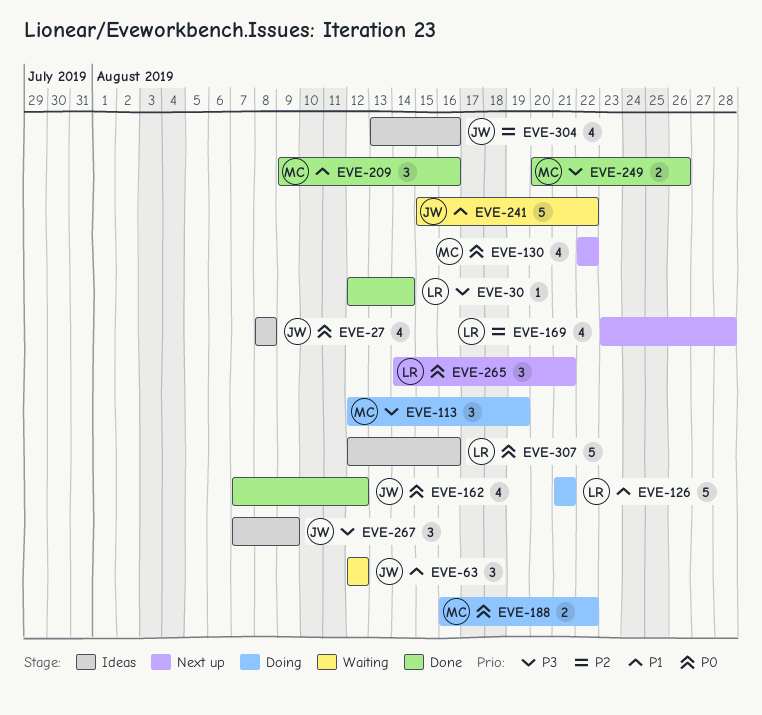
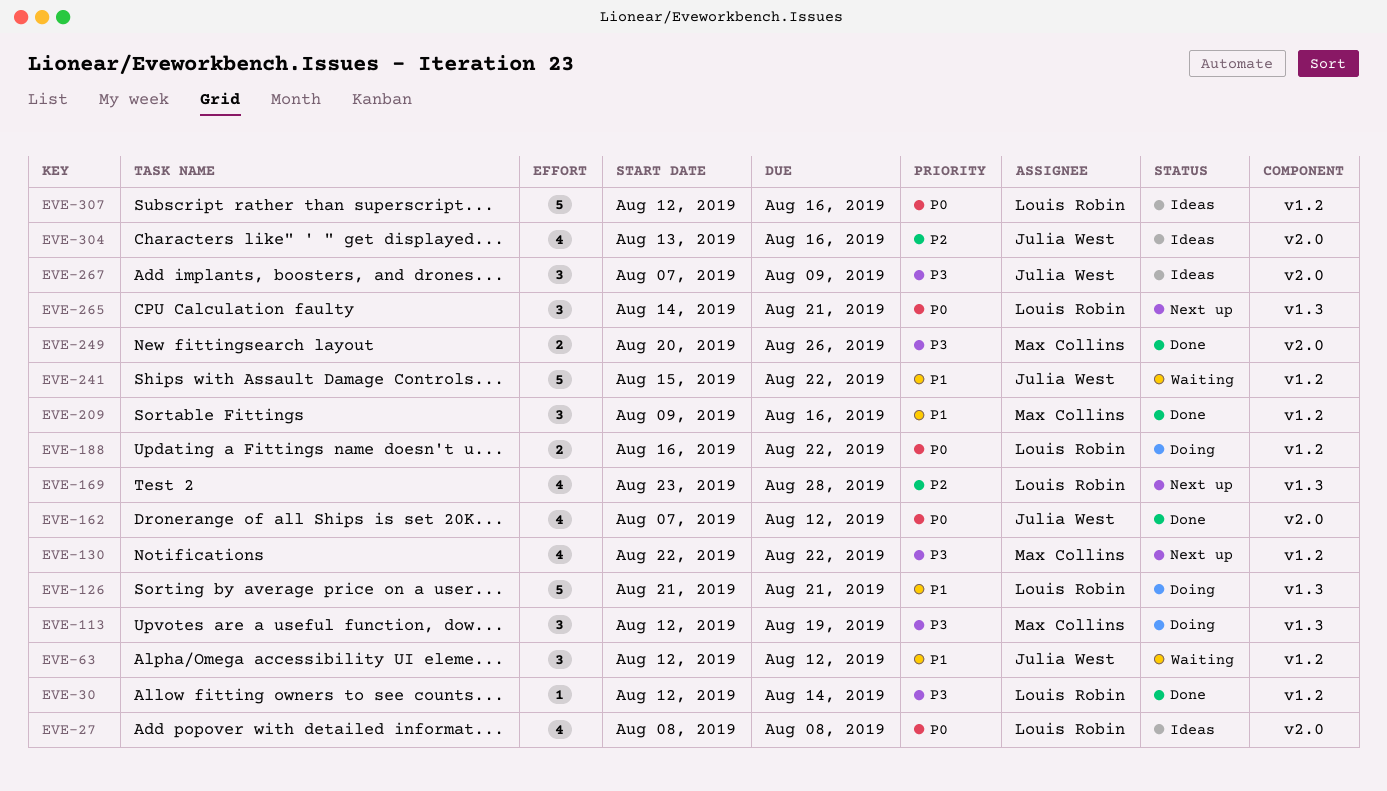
EVE-27, owner: Julia West -> Louis Robin
EVE-130, priority: P0 -> P3
EVE-188, owner: Max Collins -> Louis Robin

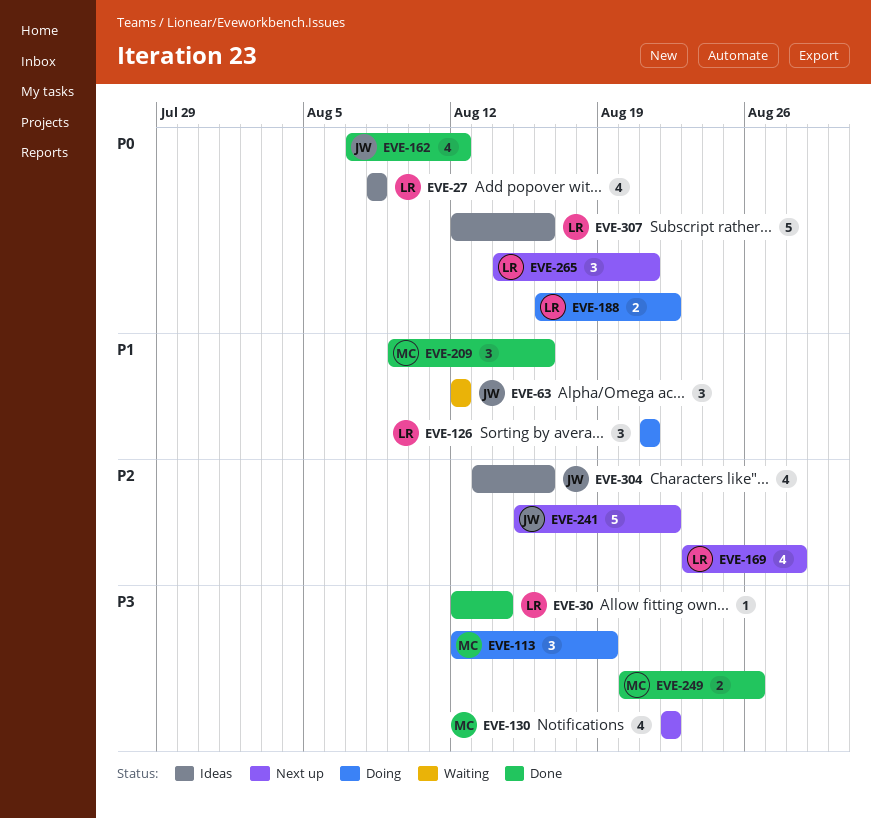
EVE-126, estimate: 5 -> 3
EVE-241, status: Waiting -> Next up
EVE-241, priority: P1 -> P2
EVE-267: present -> none

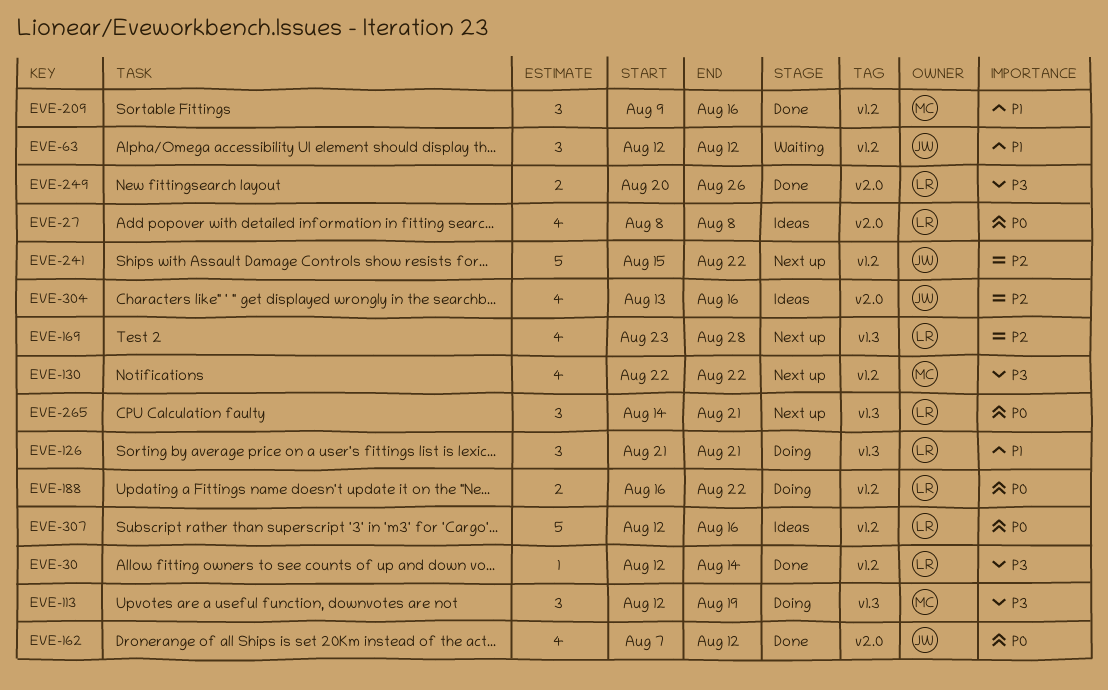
EVE-249, owner: MC -> LR

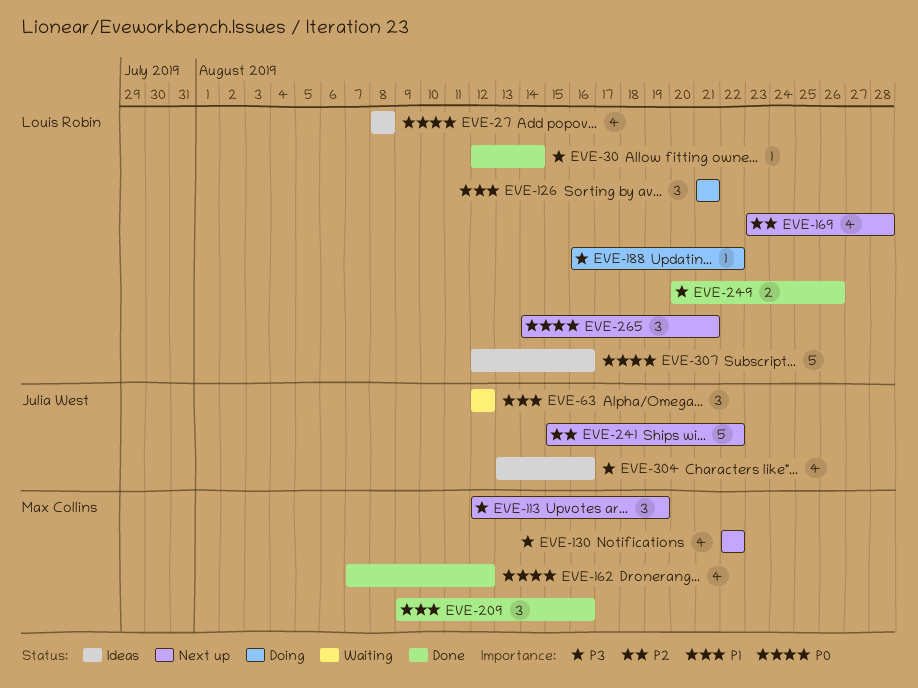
EVE-113, status: Doing -> Next up
EVE-162, owner: Julia West -> Max Collins
EVE-188, priority: P0 -> P3
EVE-188, estimate: 2 -> 1
EVE-304, priority: P2 -> P3

